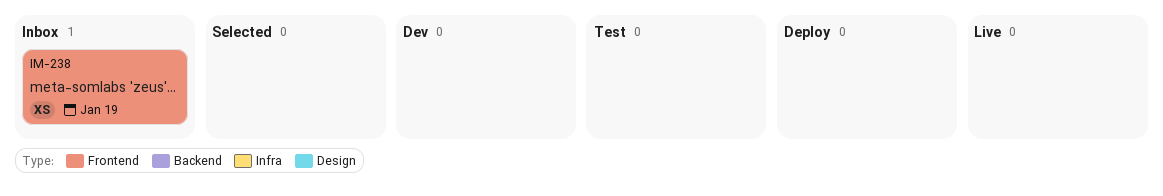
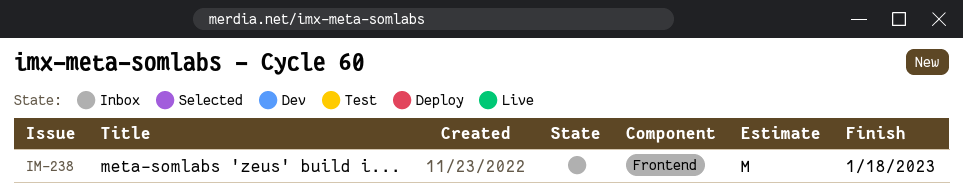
IM-238, estimate: XS -> M
IM-238, due: Jan 19 -> Jan 18

